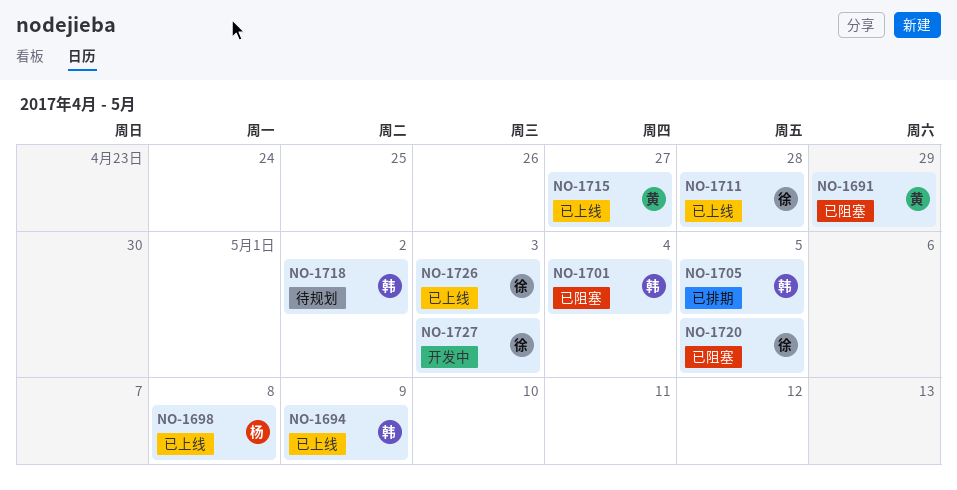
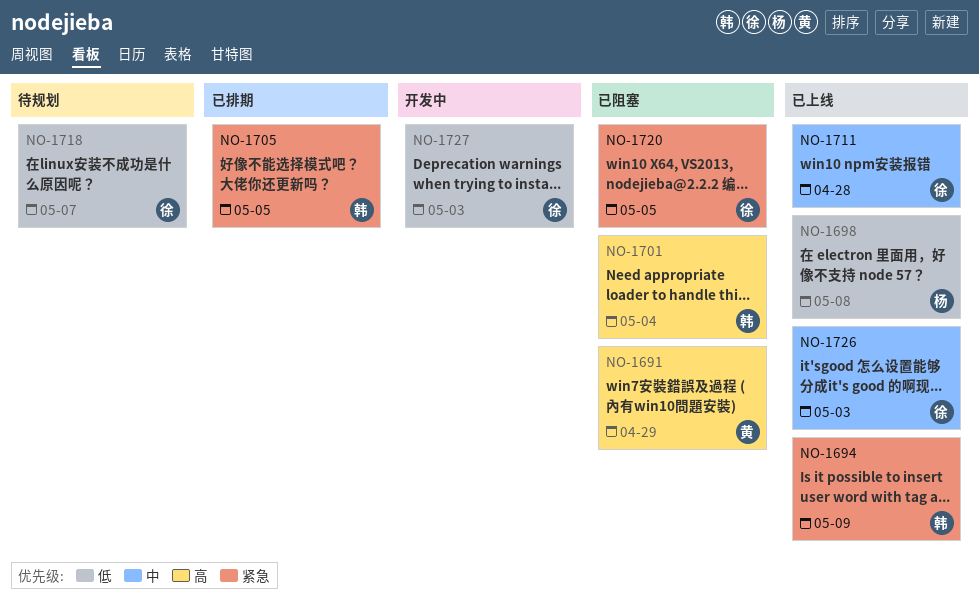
NO-1715: present -> none
NO-1718, owner: 韩 -> 徐
NO-1718, due: May 2 -> May 7

